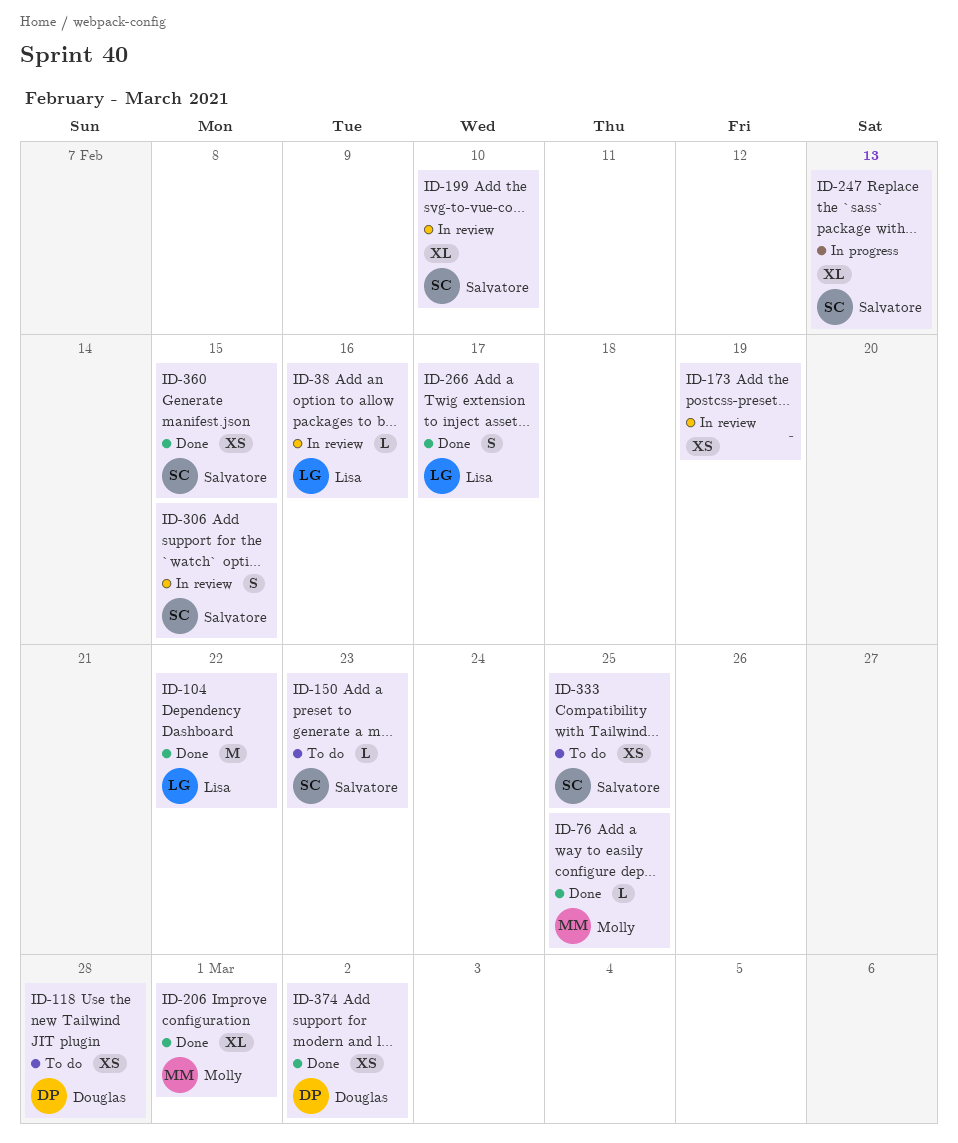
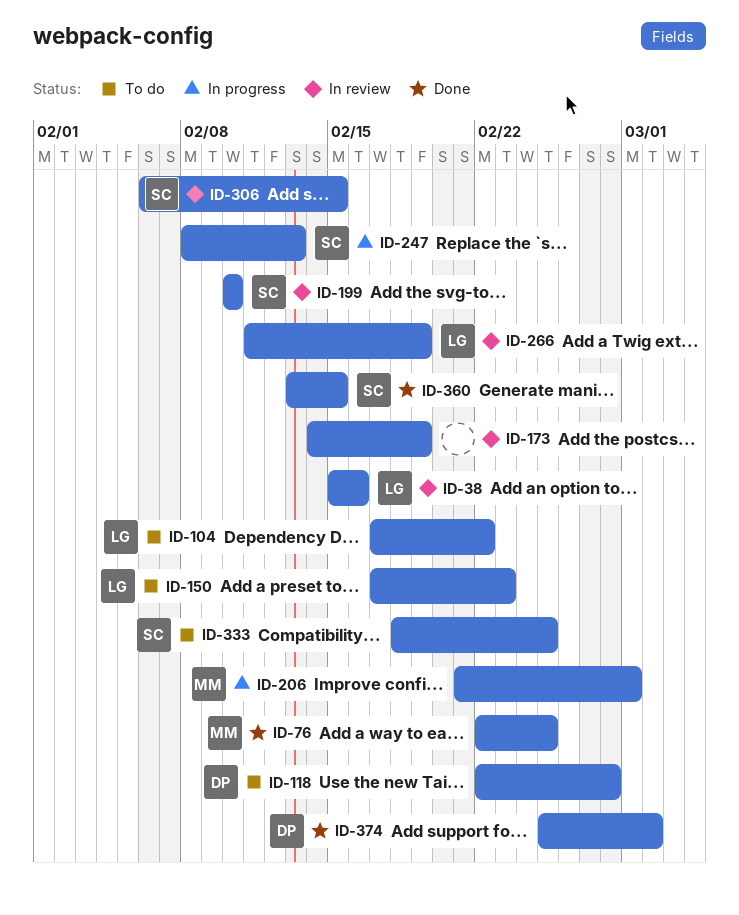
ID-104, status: Done -> To do
ID-150, owner: Salvatore -> Lisa
ID-206, status: Done -> In progress
ID-266, status: Done -> In review
ID-266, due: Feb 17 -> Feb 19

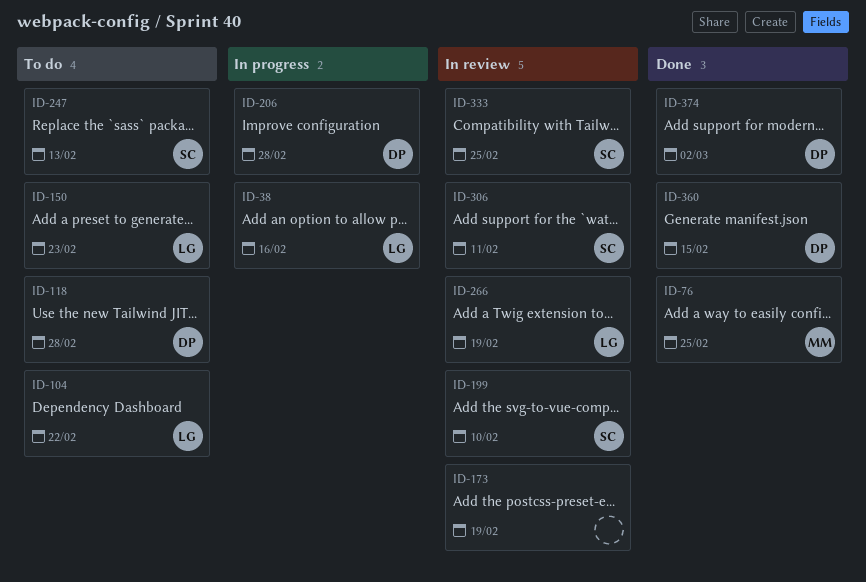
ID-38, status: In review -> In progress
ID-206, owner: MM -> DP
ID-206, due: Mar 1 -> Feb 28
ID-247, status: In progress -> To do
ID-306, due: Feb 15 -> Feb 11
ID-333, status: To do -> In review
ID-360, owner: SC -> DP

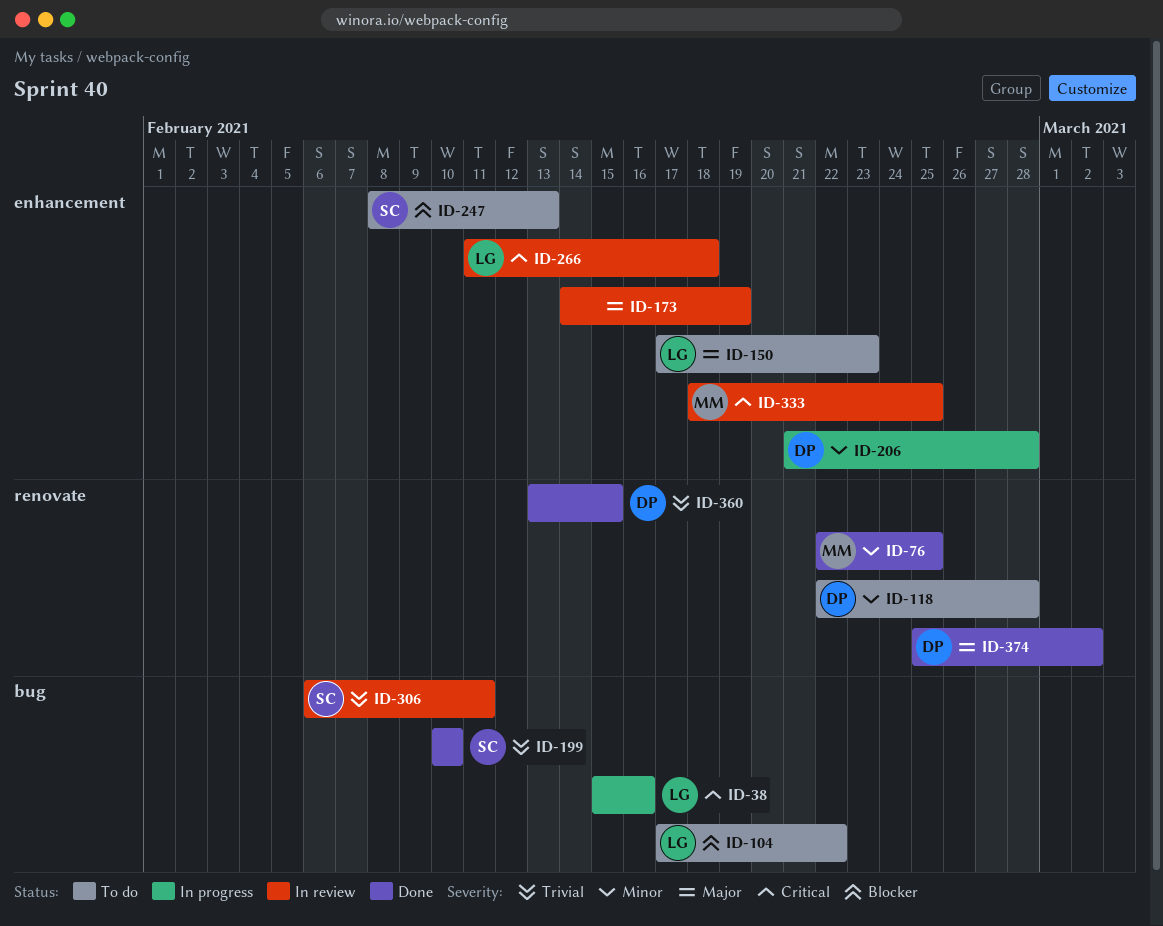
ID-199, status: In review -> Done
ID-266, due: Feb 19 -> Feb 18
ID-333, owner: SC -> MM

